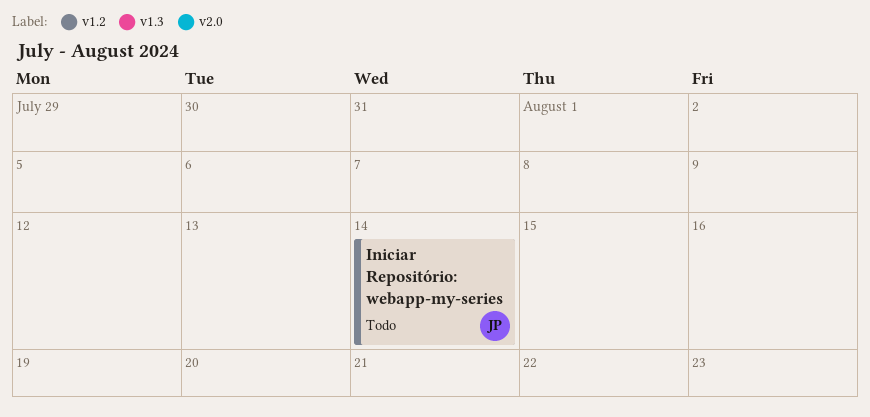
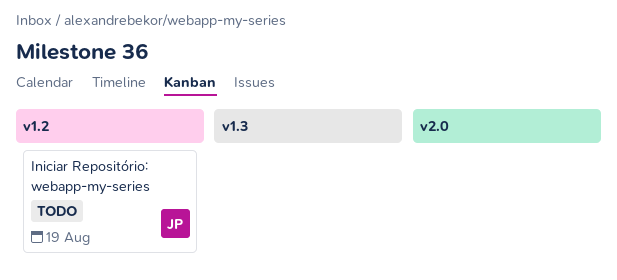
Iniciar Repositório: webapp-my-series, due: Aug 14 -> Aug 19

